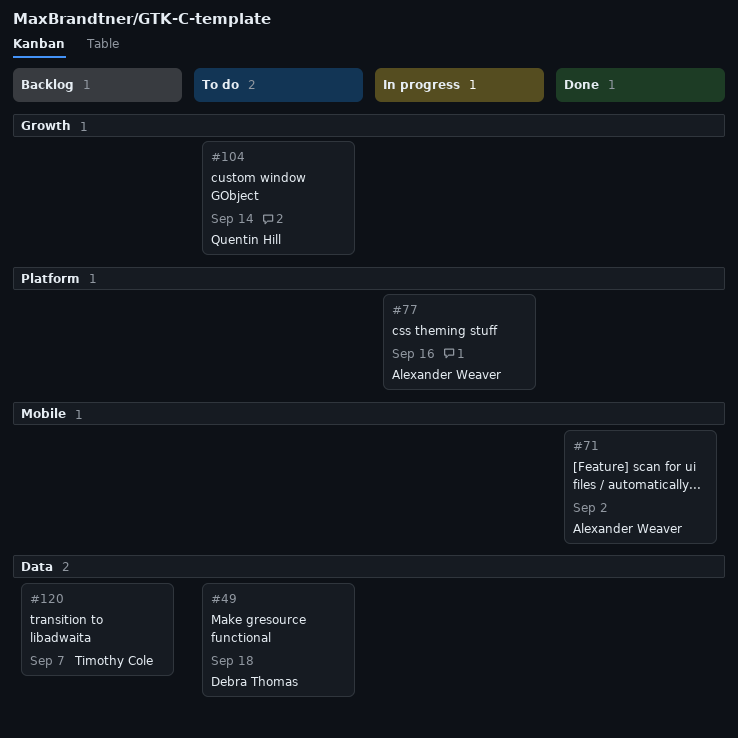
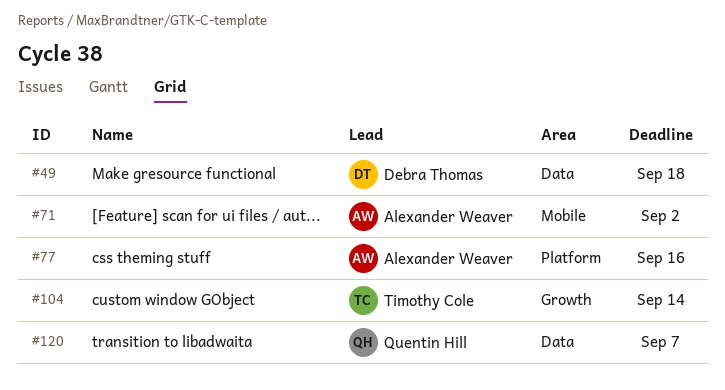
#104, owner: Quentin Hill -> Timothy Cole
#120, owner: Timothy Cole -> Quentin Hill

